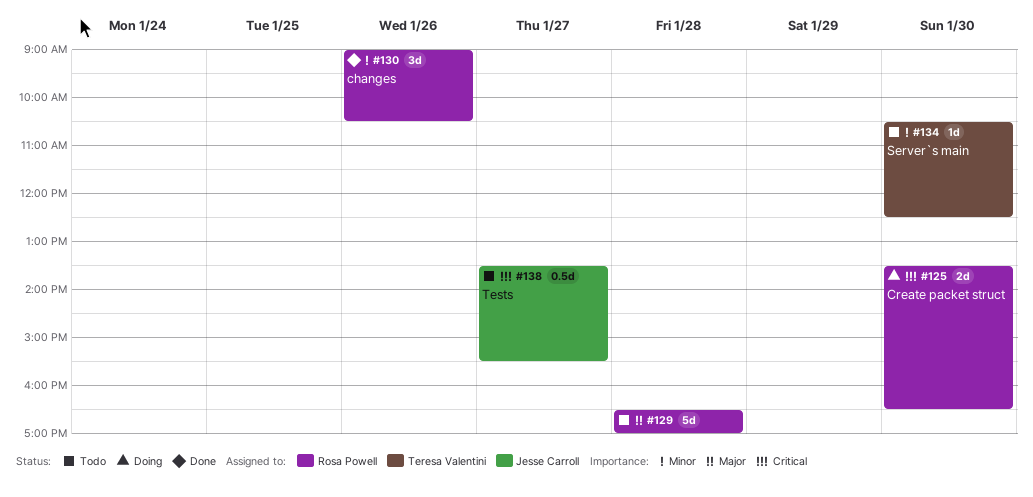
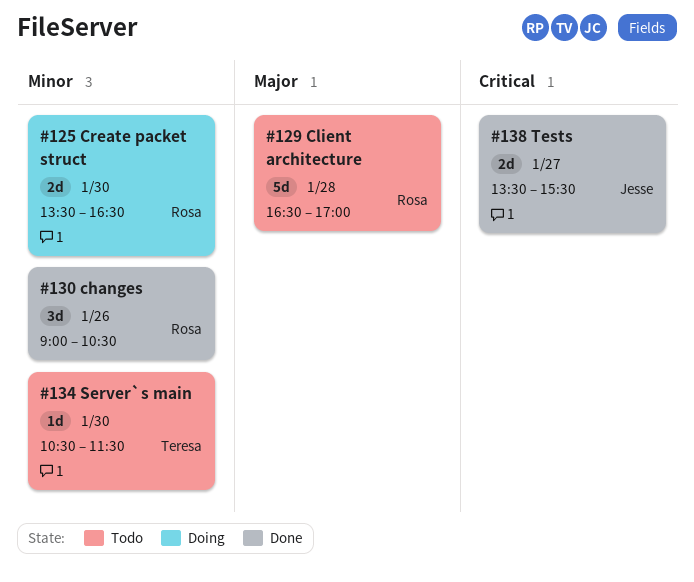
#125, priority: Critical -> Minor
#134, ends: 12:30 -> 11:30
#138, status: Todo -> Done
#138, estimate: 0.5d -> 2d

